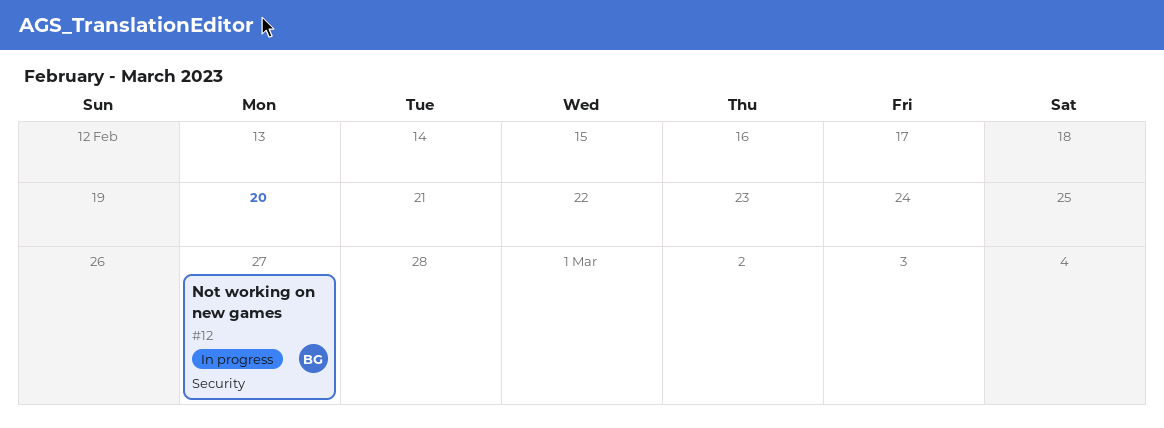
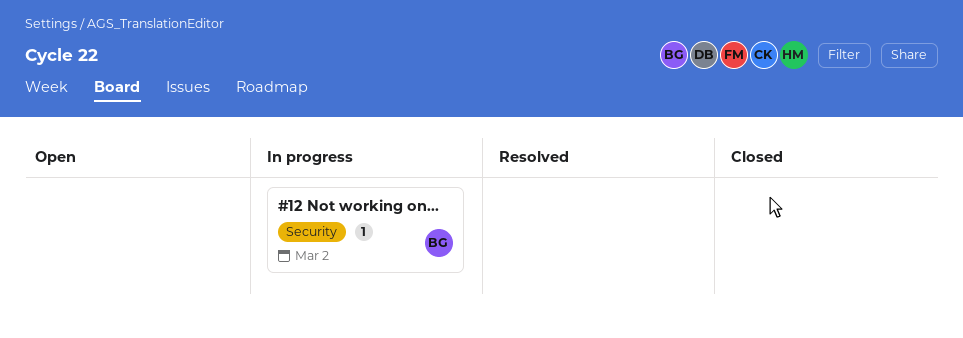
#12, due: Feb 27 -> Mar 2

